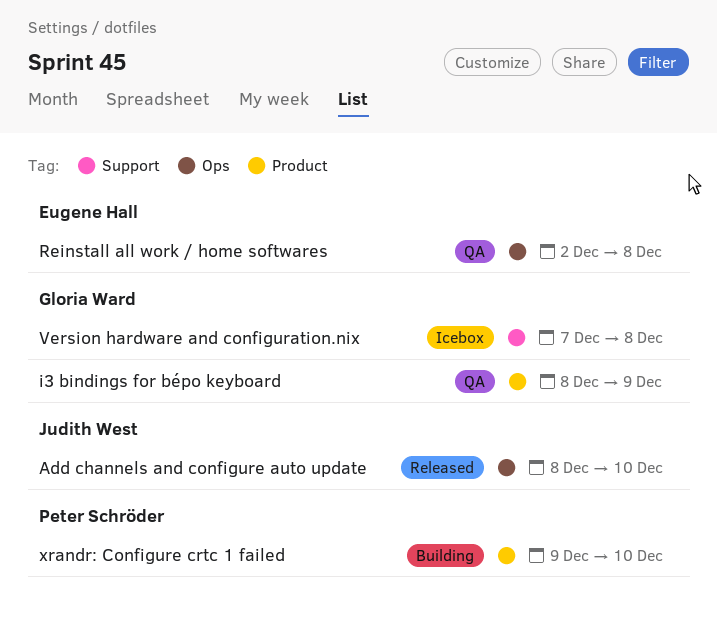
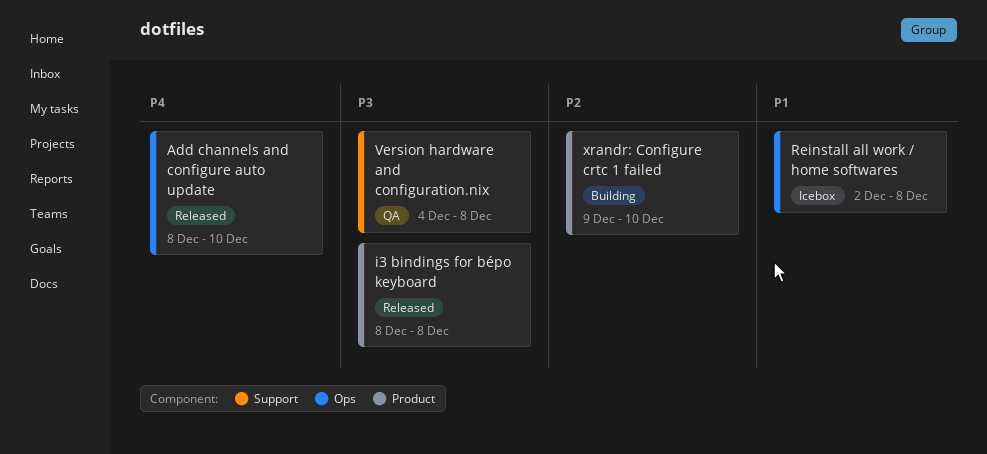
i3 bindings for bépo keyboard, status: QA -> Released
i3 bindings for bépo keyboard, due: Dec 9 -> Dec 8
Reinstall all work / home softwares, status: QA -> Icebox
Version hardware and configuration.nix, status: Icebox -> QA
Version hardware and configuration.nix, start: Dec 7 -> Dec 4

